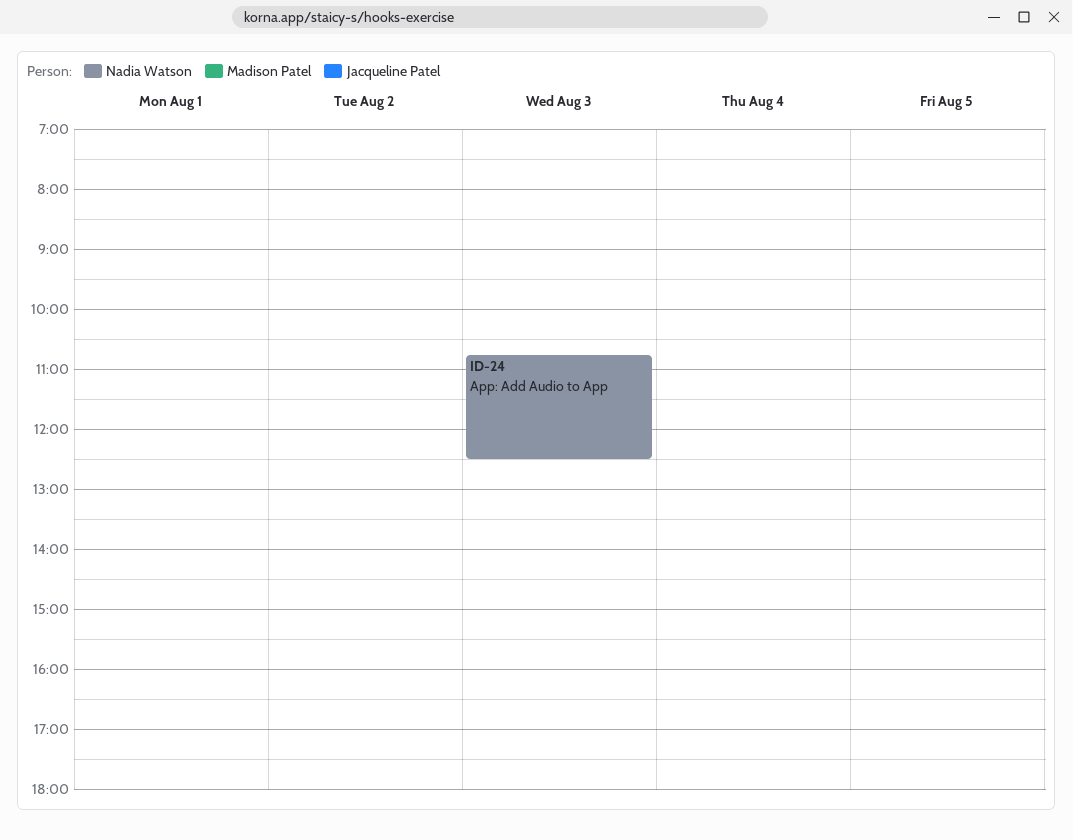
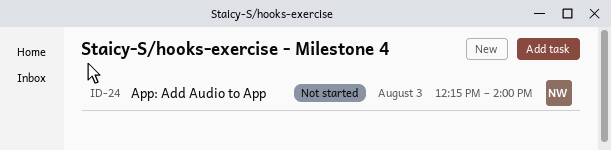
ID-24, begins: 10:45 -> 12:15
ID-24, ends: 12:30 -> 14:00

